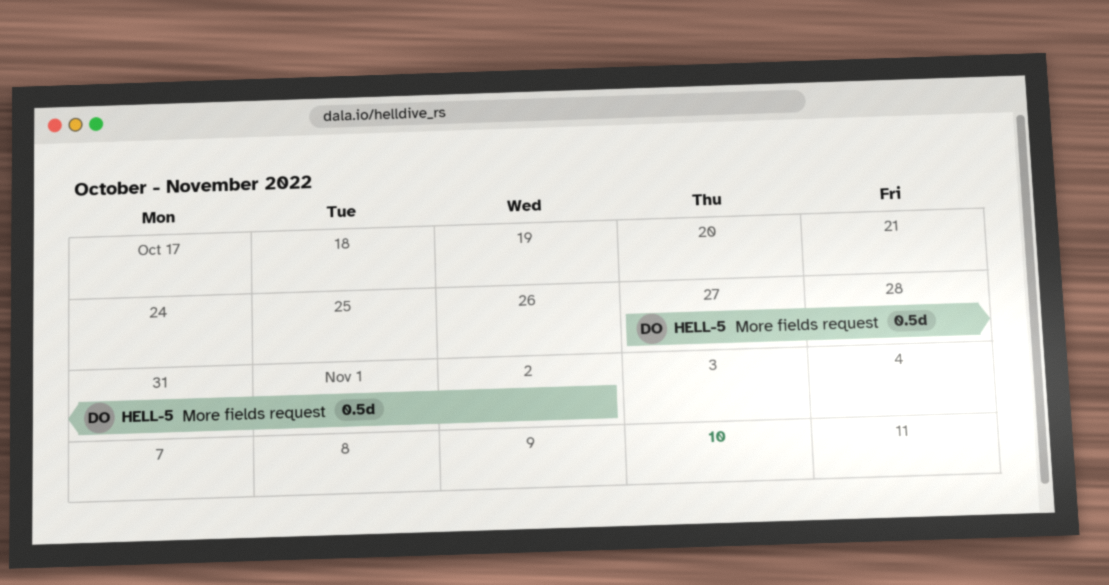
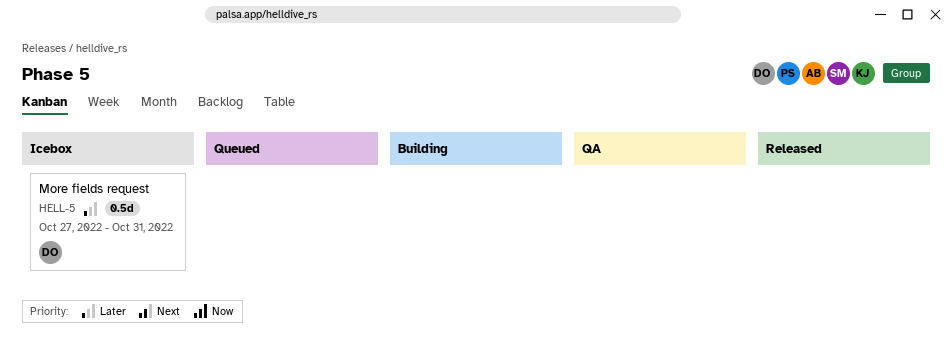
HELL-5, due: Nov 2 -> Oct 31

